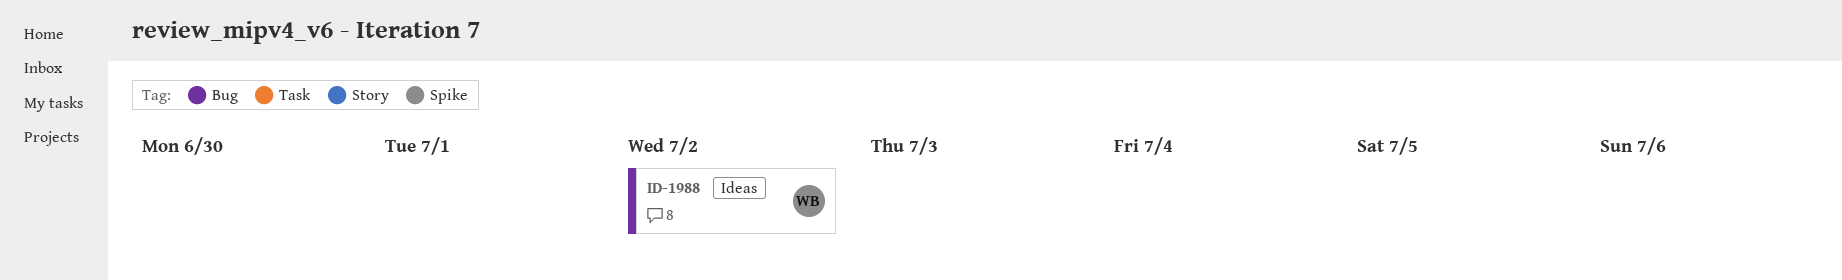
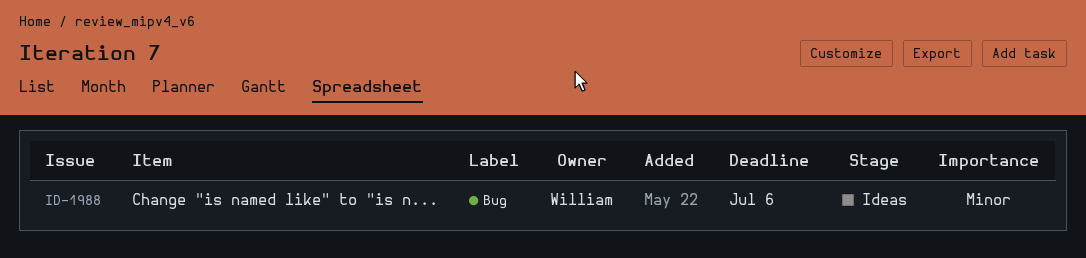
ID-1988, due: Jul 2 -> Jul 6

